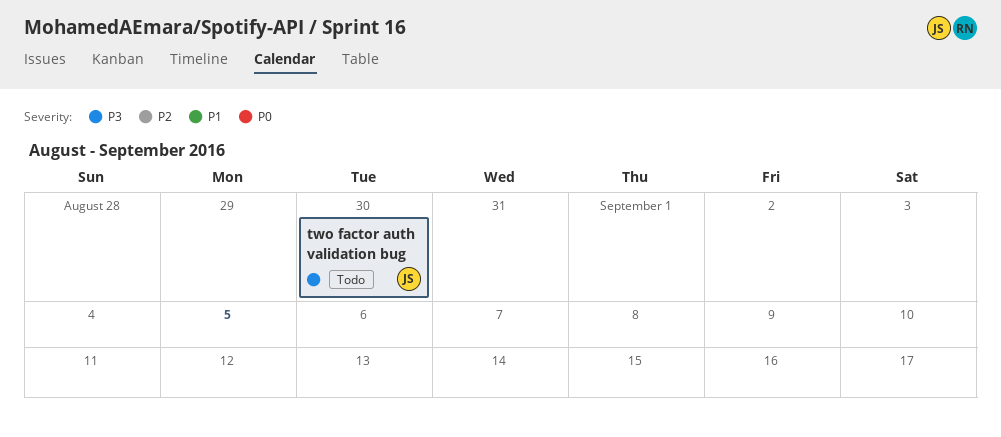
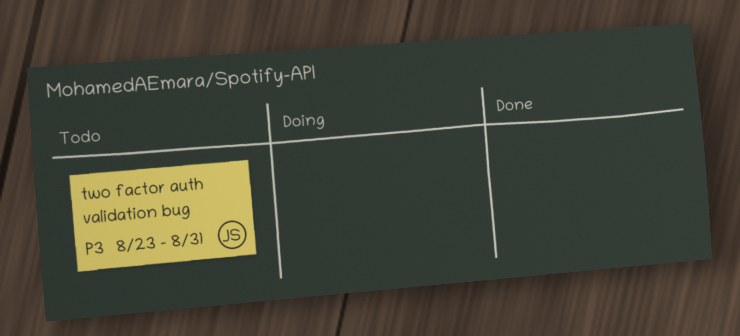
two factor auth validation bug, due: Aug 30 -> Aug 31

